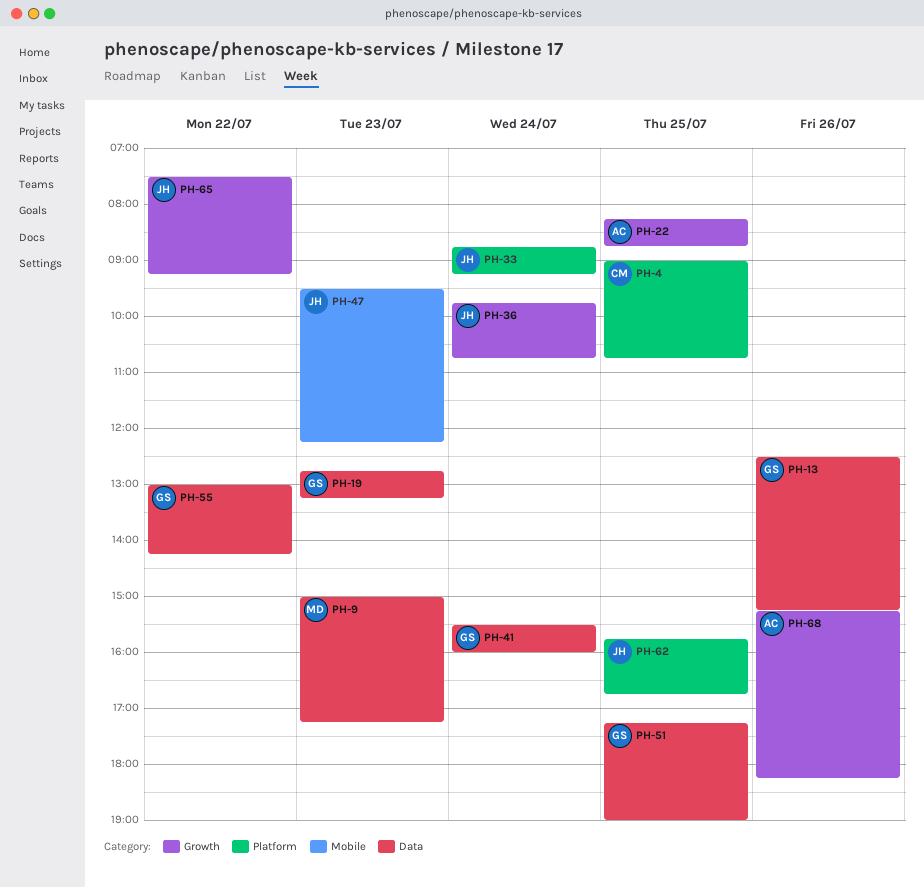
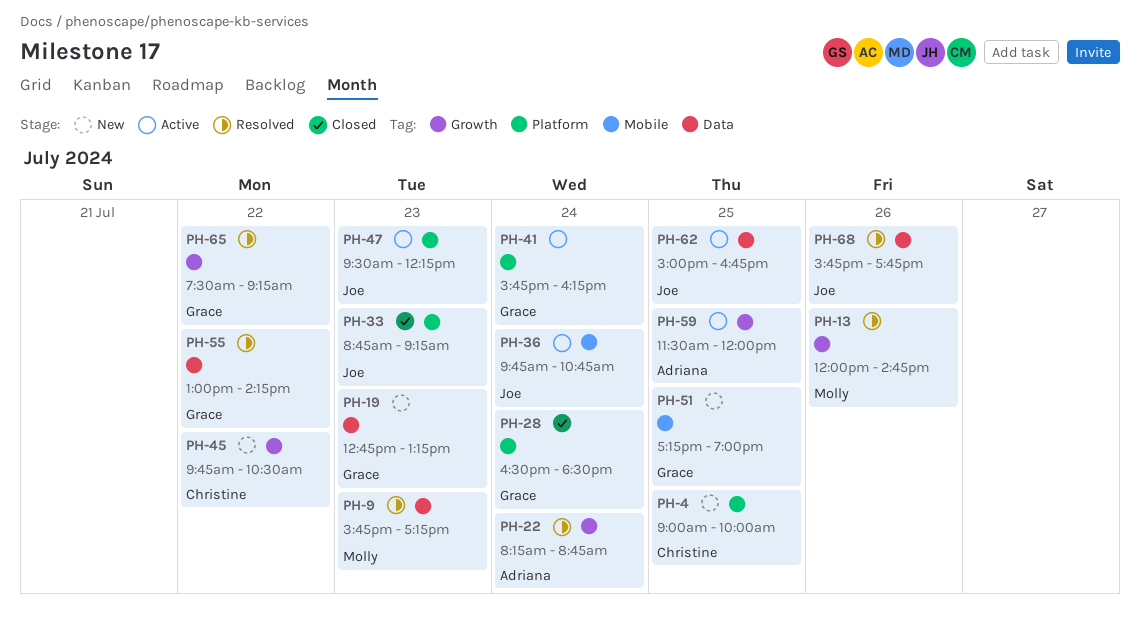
PH-4, ends: 10:45 -> 10:00
PH-9, begins: 15:00 -> 15:45
PH-13, owner: Grace -> Molly
PH-13, label: Data -> Growth
PH-13, begins: 12:30 -> 12:00
PH-13, ends: 15:15 -> 14:45
PH-22, day: Jul 25 -> Jul 24
PH-28: none -> present
PH-33, day: Jul 24 -> Jul 23
PH-36, label: Growth -> Mobile
PH-41, label: Data -> Platform
PH-41, begins: 15:30 -> 15:45
PH-41, ends: 16:00 -> 16:15
PH-45: none -> present
PH-47, label: Mobile -> Platform
PH-51, label: Data -> Mobile
PH-59: none -> present
PH-62, label: Platform -> Data
PH-62, begins: 15:45 -> 15:00
PH-65, owner: Joe -> Grace
PH-68, owner: Adriana -> Joe
PH-68, label: Growth -> Data
PH-68, begins: 15:15 -> 15:45
PH-68, ends: 18:15 -> 17:45

